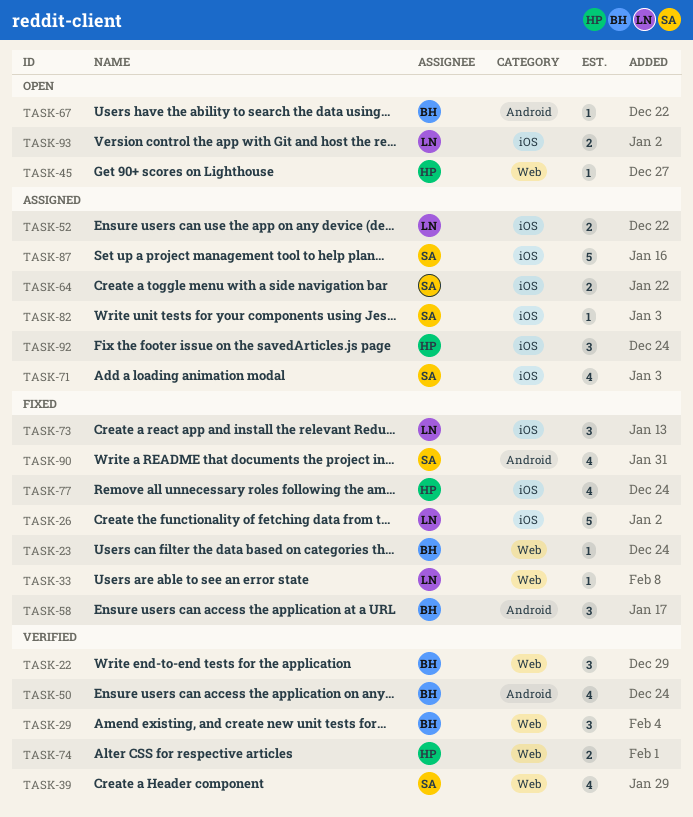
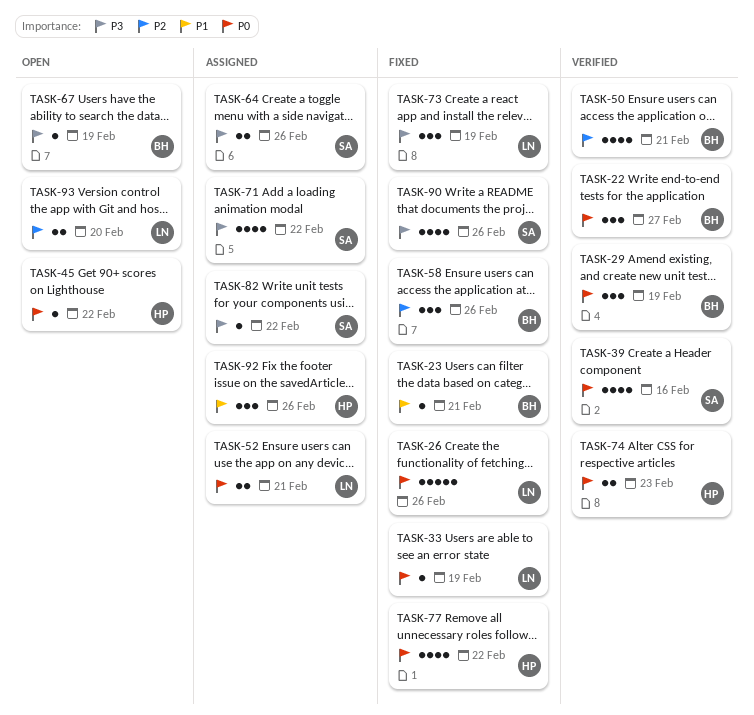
TASK-87: present -> none

